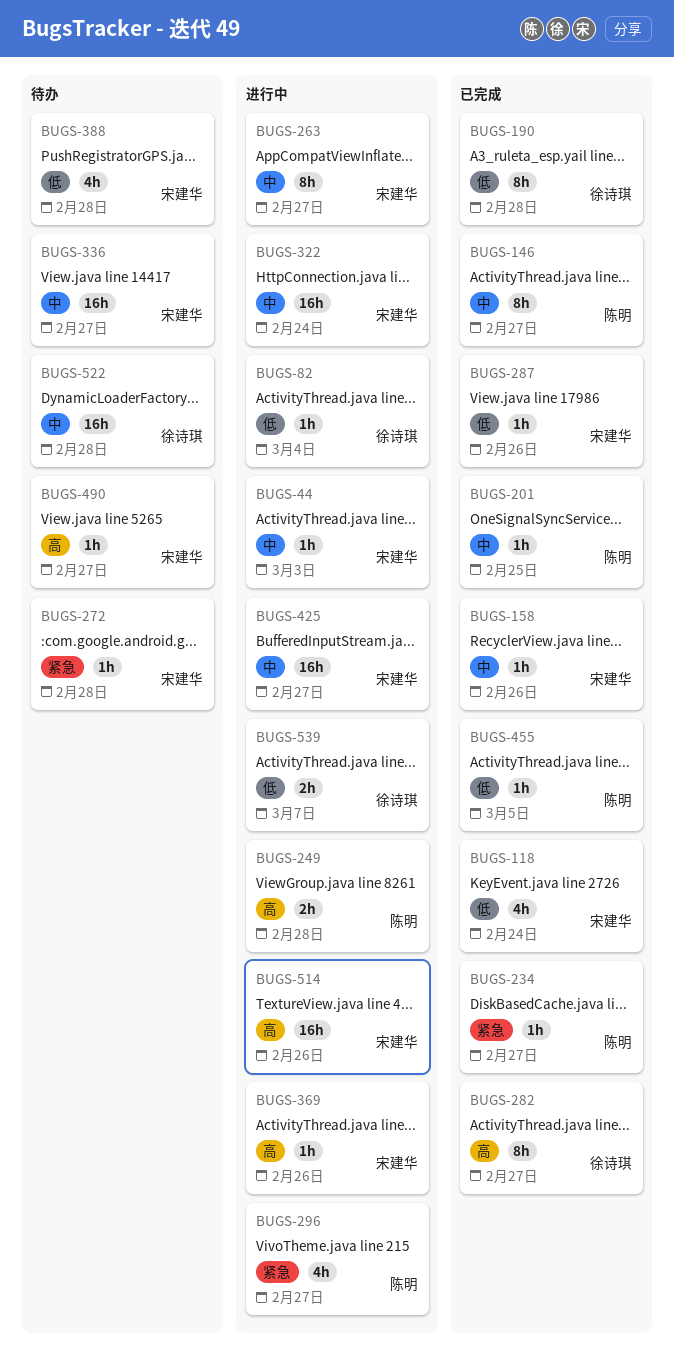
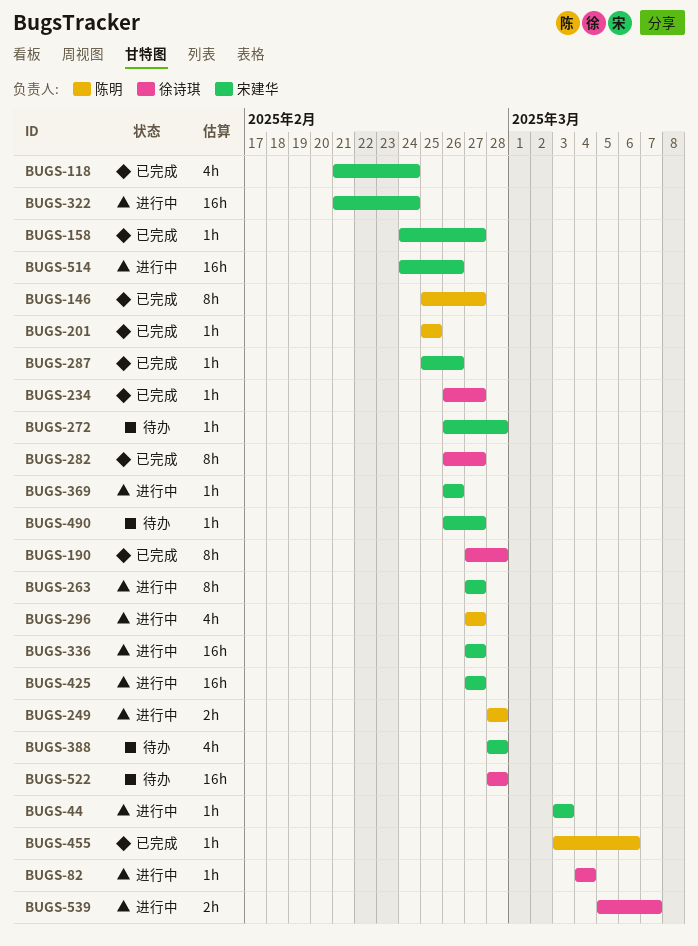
BUGS-158, due: Feb 26 -> Feb 27
BUGS-234, owner: 陈明 -> 徐诗琪
BUGS-336, status: 待办 -> 进行中
BUGS-455, due: Mar 5 -> Mar 6

